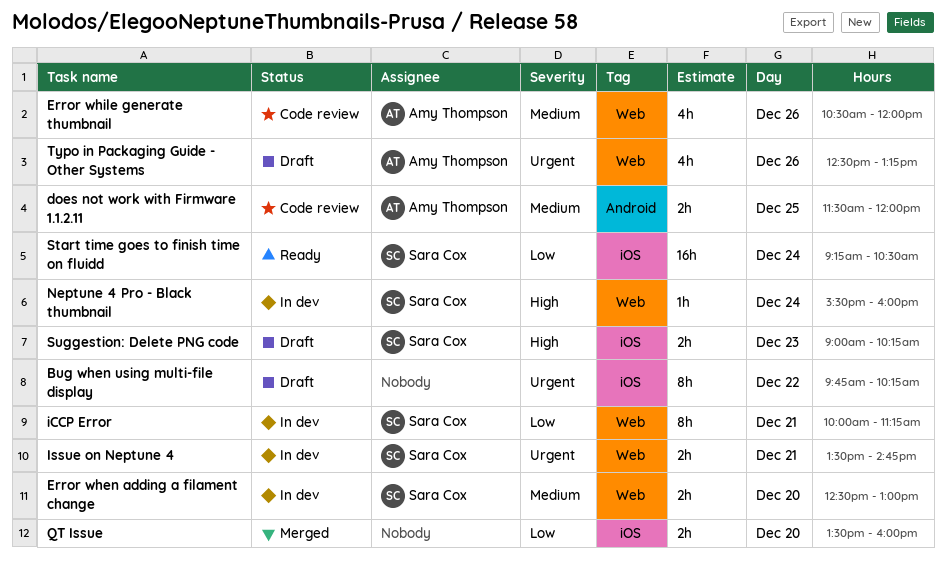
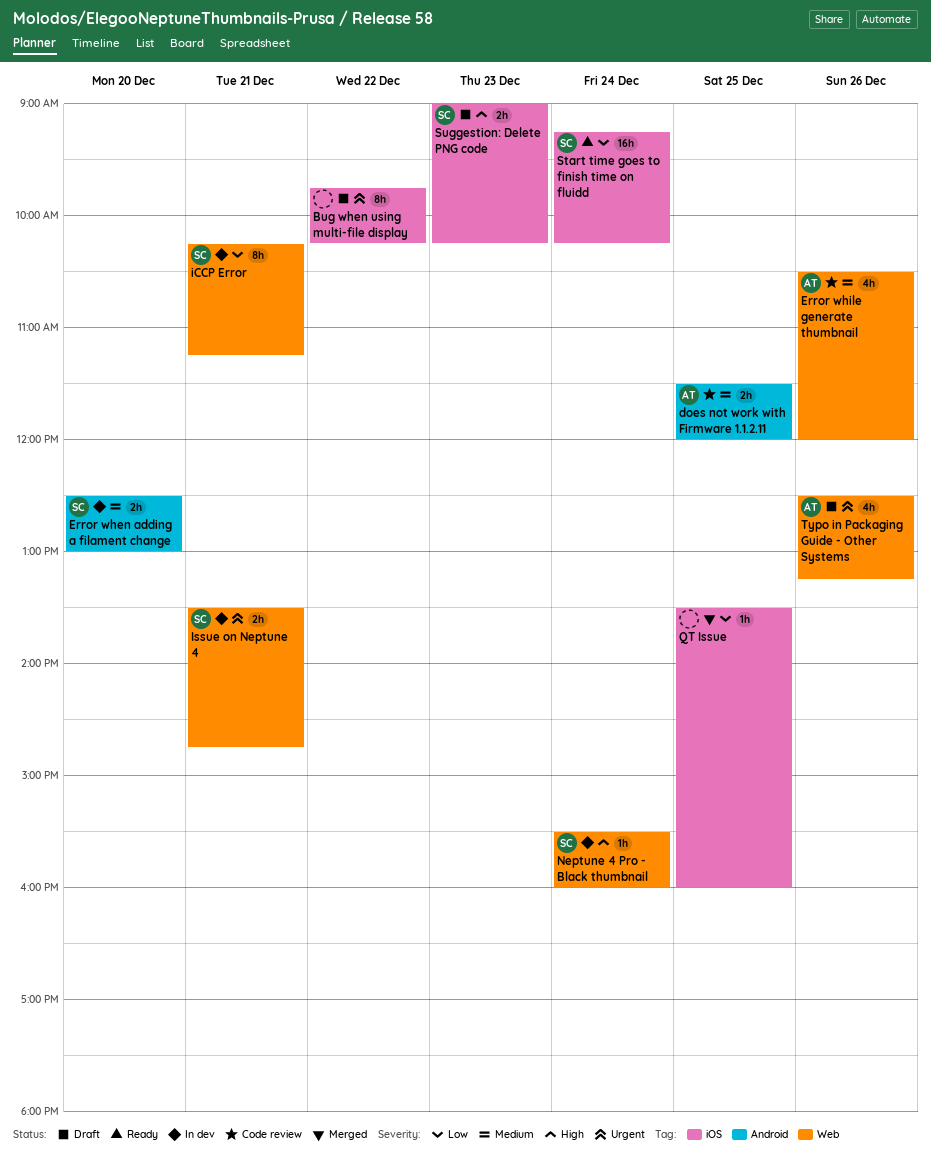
Error when adding a filament change, label: Web -> Android
iCCP Error, begins: 10:00 -> 10:15
QT Issue, estimate: 2h -> 1h
QT Issue, day: Dec 20 -> Dec 25
Start time goes to finish time on fluidd, ends: 10:30 -> 10:15

